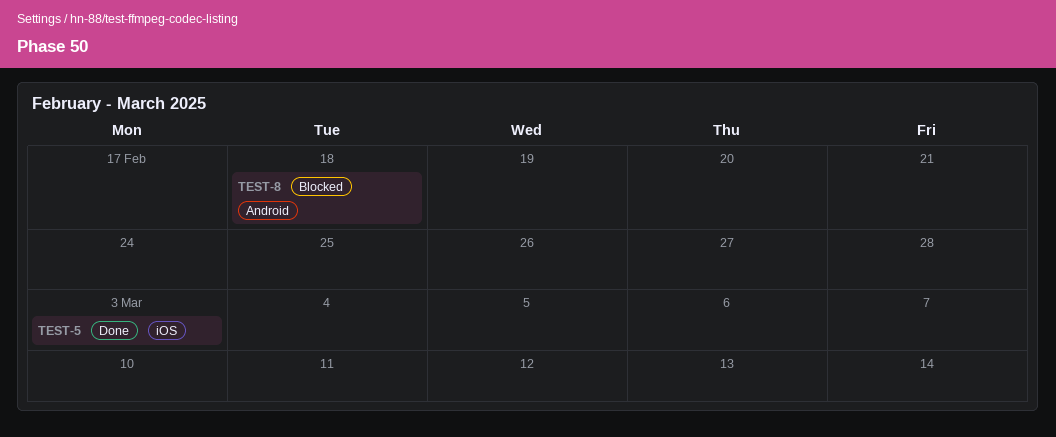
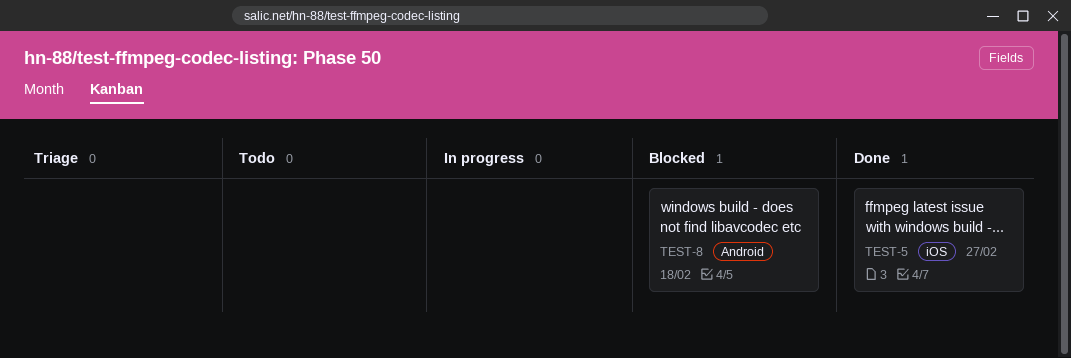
TEST-5, due: Mar 3 -> Feb 27

